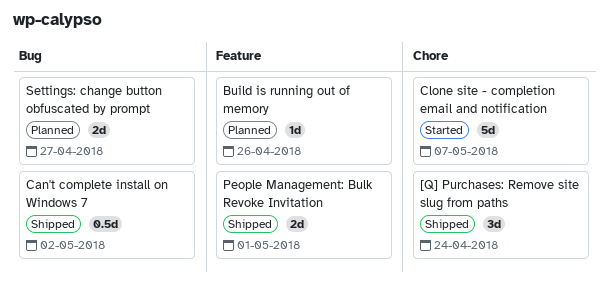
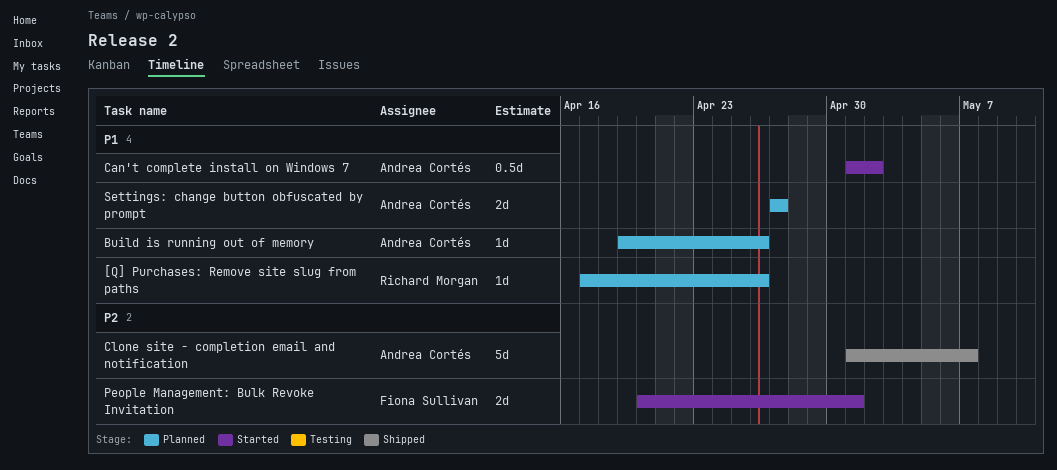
[Q] Purchases: Remove site slug from paths, status: Shipped -> Planned
[Q] Purchases: Remove site slug from paths, estimate: 3d -> 1d
[Q] Purchases: Remove site slug from paths, due: Apr 24 -> Apr 26
Can't complete install on Windows 7, status: Shipped -> Started
Clone site - completion email and notification, status: Started -> Shipped
People Management: Bulk Revoke Invitation, status: Shipped -> Started

